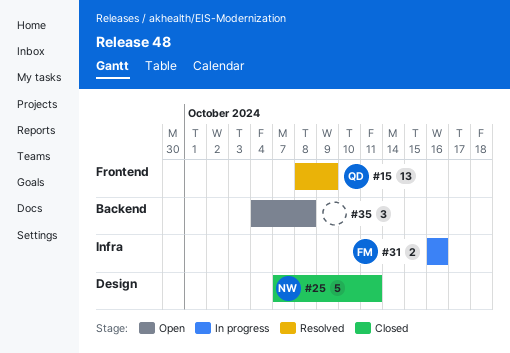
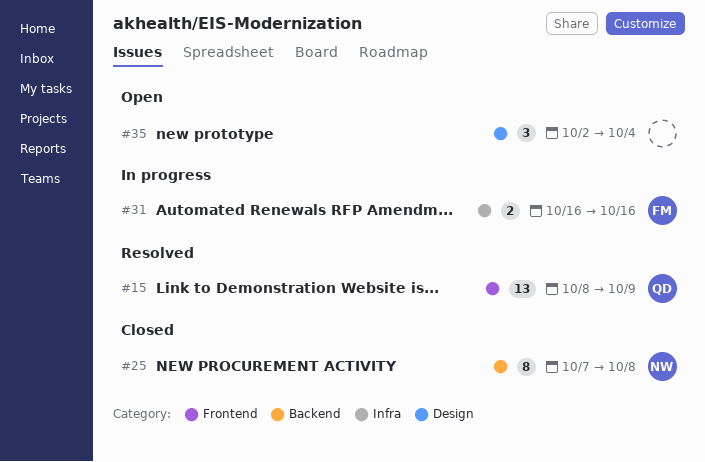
#25, label: Design -> Backend
#25, estimate: 5 -> 8
#25, due: Oct 11 -> Oct 8
#35, label: Backend -> Design
#35, start: Oct 4 -> Oct 2
#35, due: Oct 8 -> Oct 4

